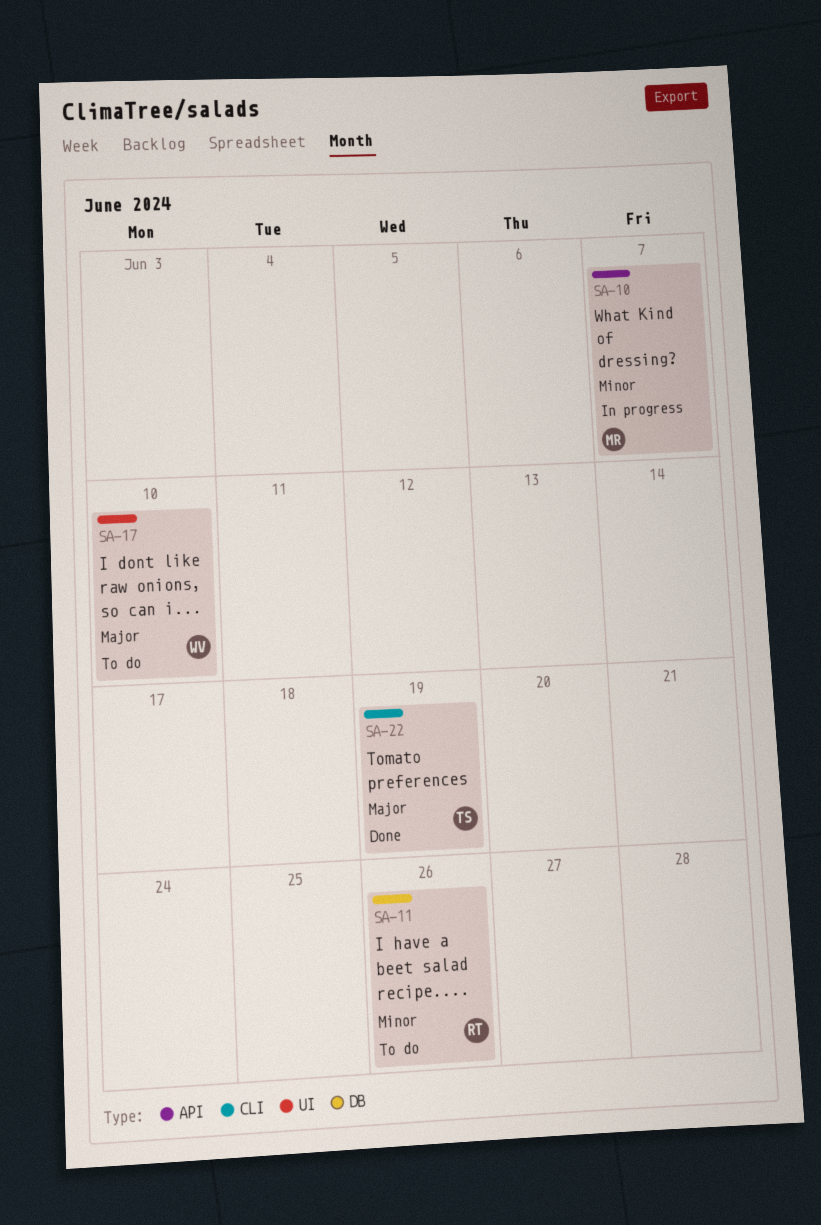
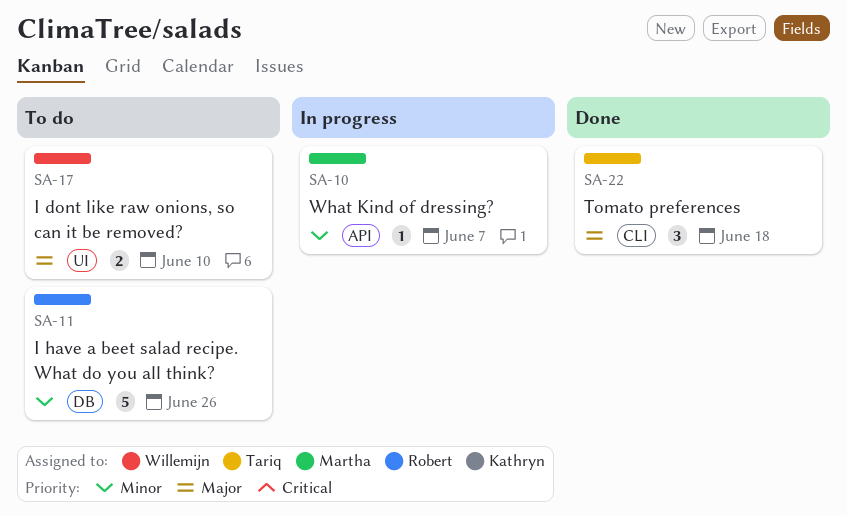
SA-22, due: Jun 19 -> Jun 18

